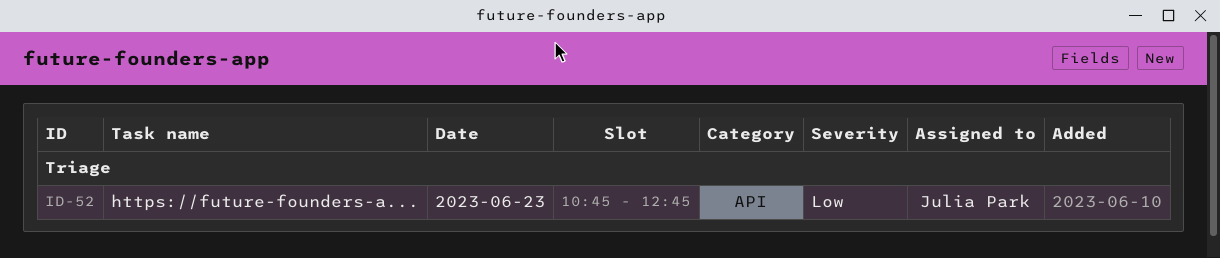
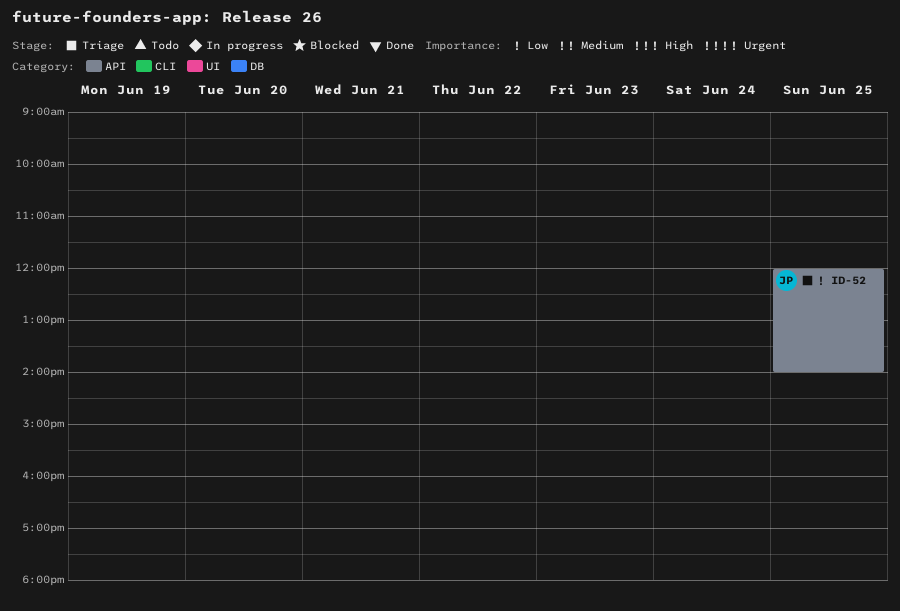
ID-52, day: Jun 23 -> Jun 25
ID-52, begins: 10:45 -> 12:00
ID-52, ends: 12:45 -> 14:00

